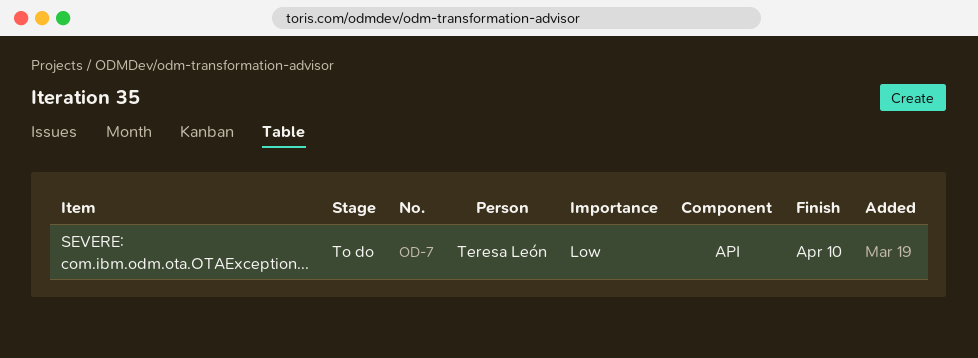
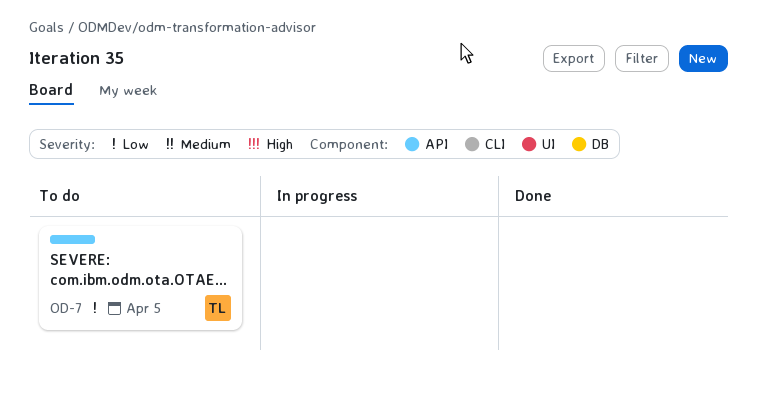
OD-7, due: Apr 10 -> Apr 5

